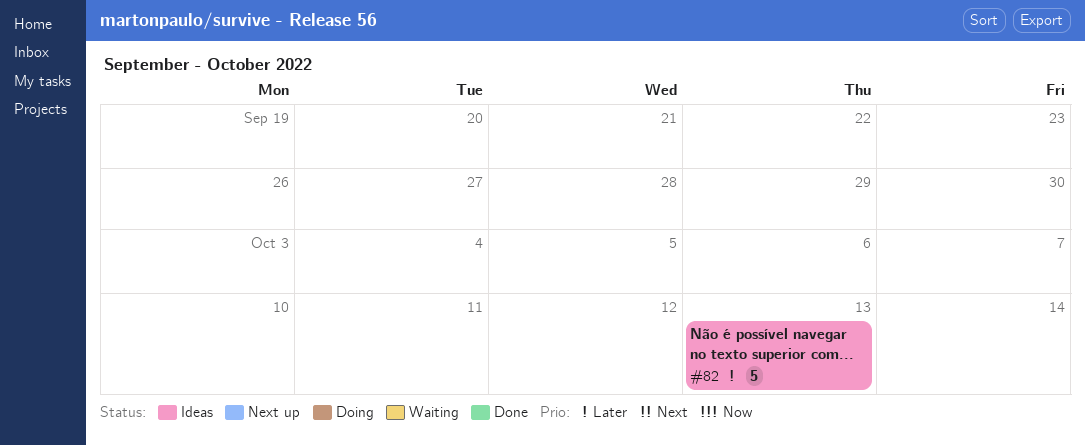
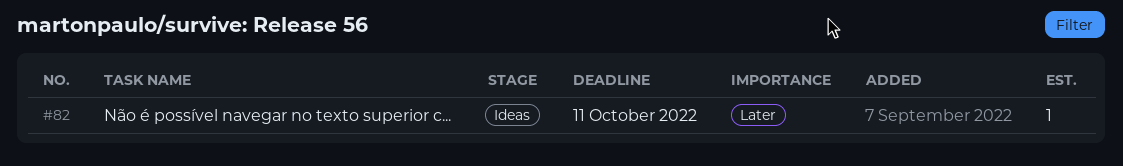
#82, estimate: 5 -> 1
#82, due: Oct 13 -> Oct 11

